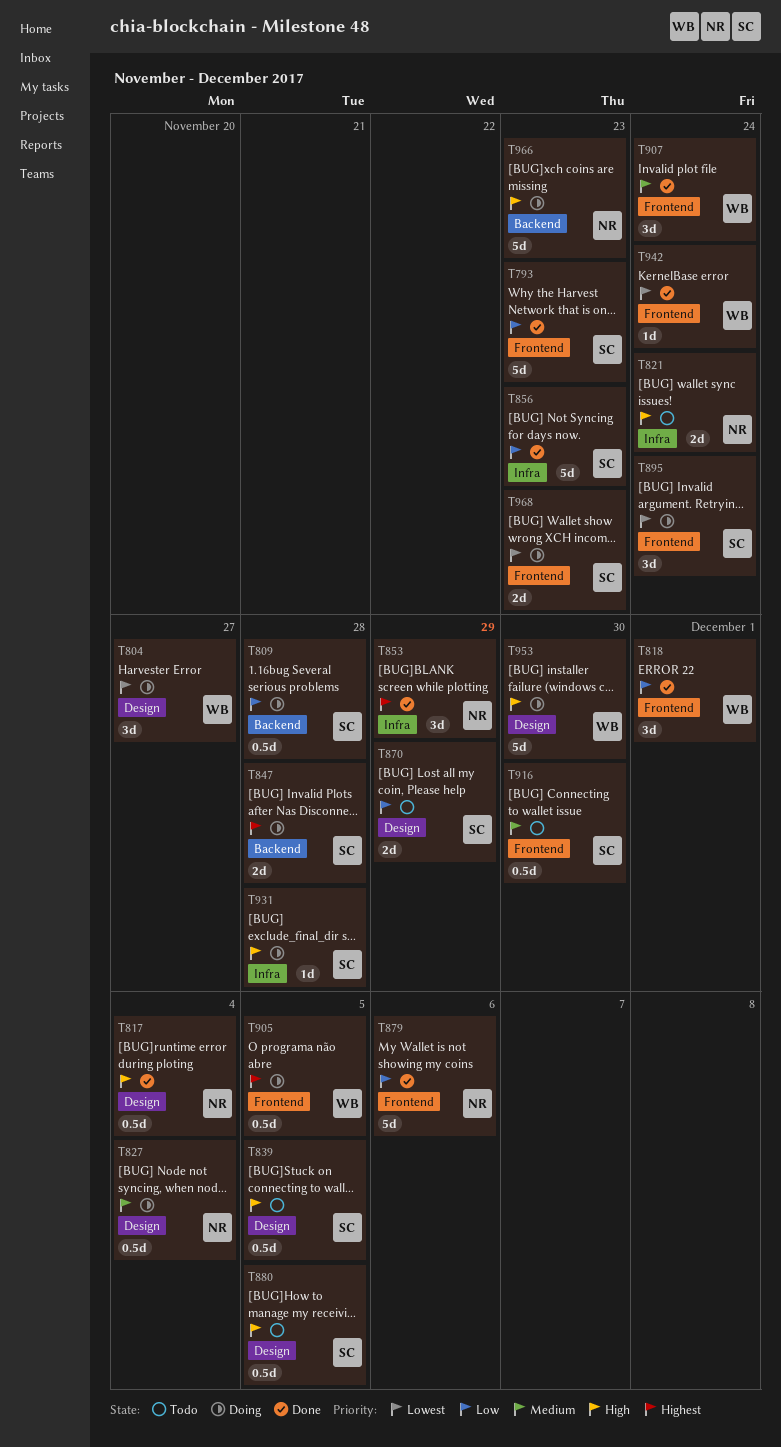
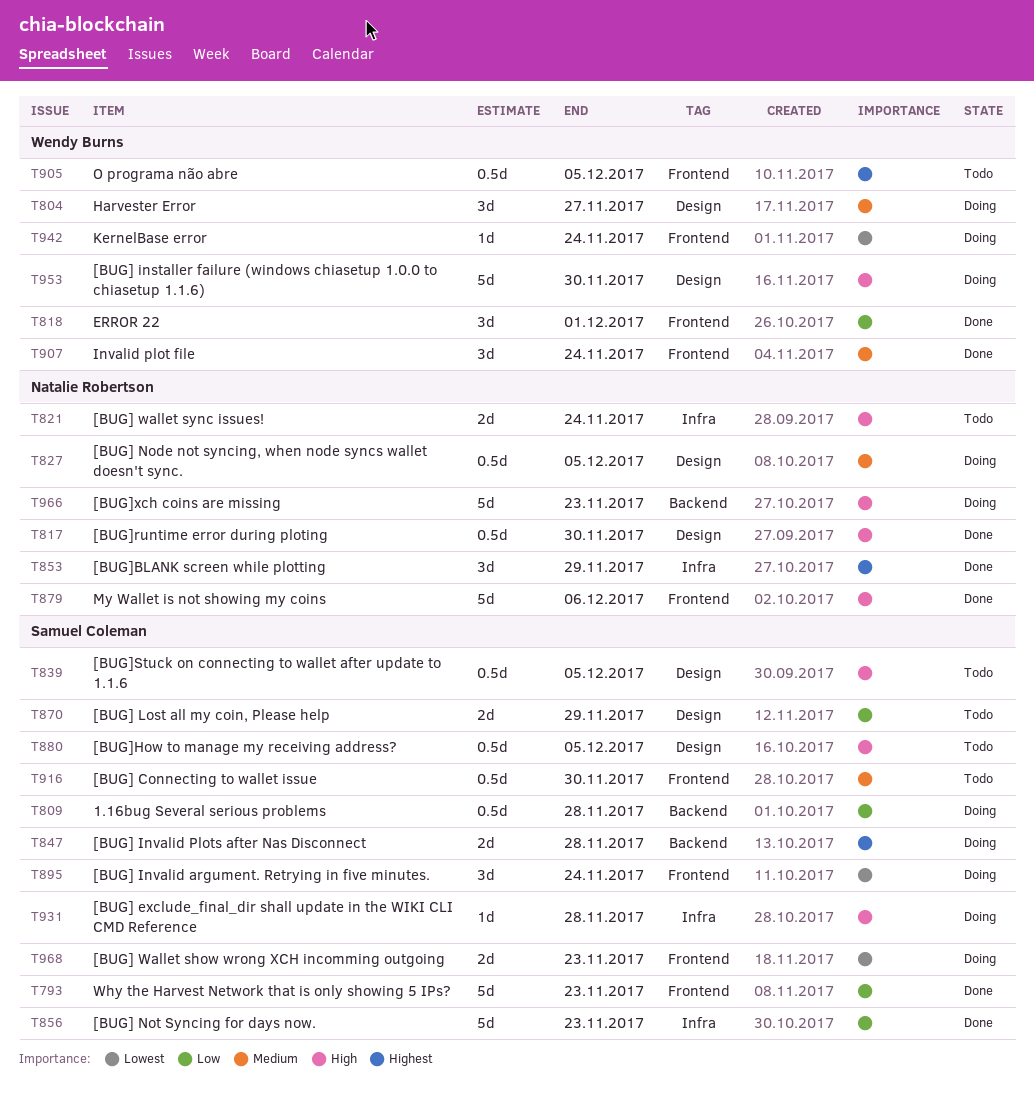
T804, priority: Lowest -> Medium
T817, due: Dec 4 -> Nov 30
T827, due: Dec 4 -> Dec 5
T879, priority: Low -> High
T905, status: Doing -> Todo
T942, status: Done -> Doing

